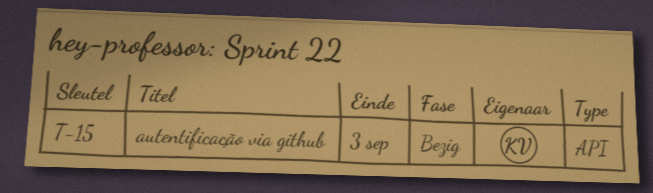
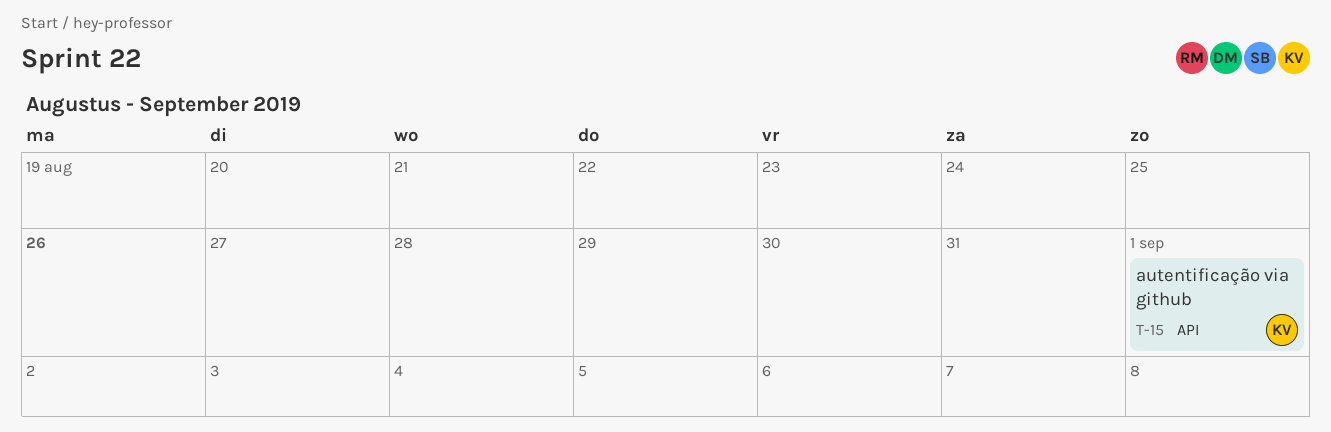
T-15, due: Sep 3 -> Sep 1

